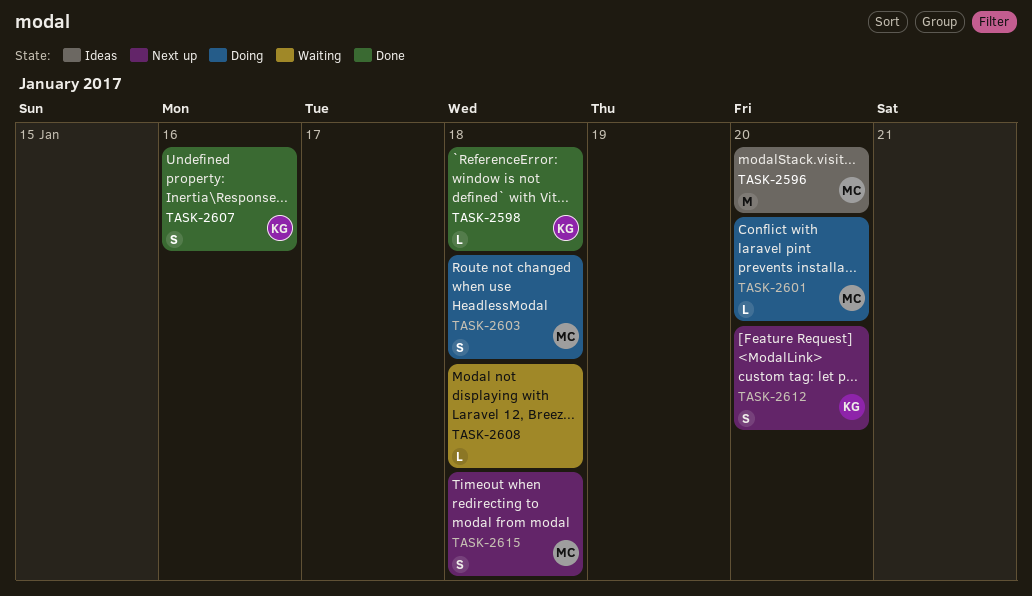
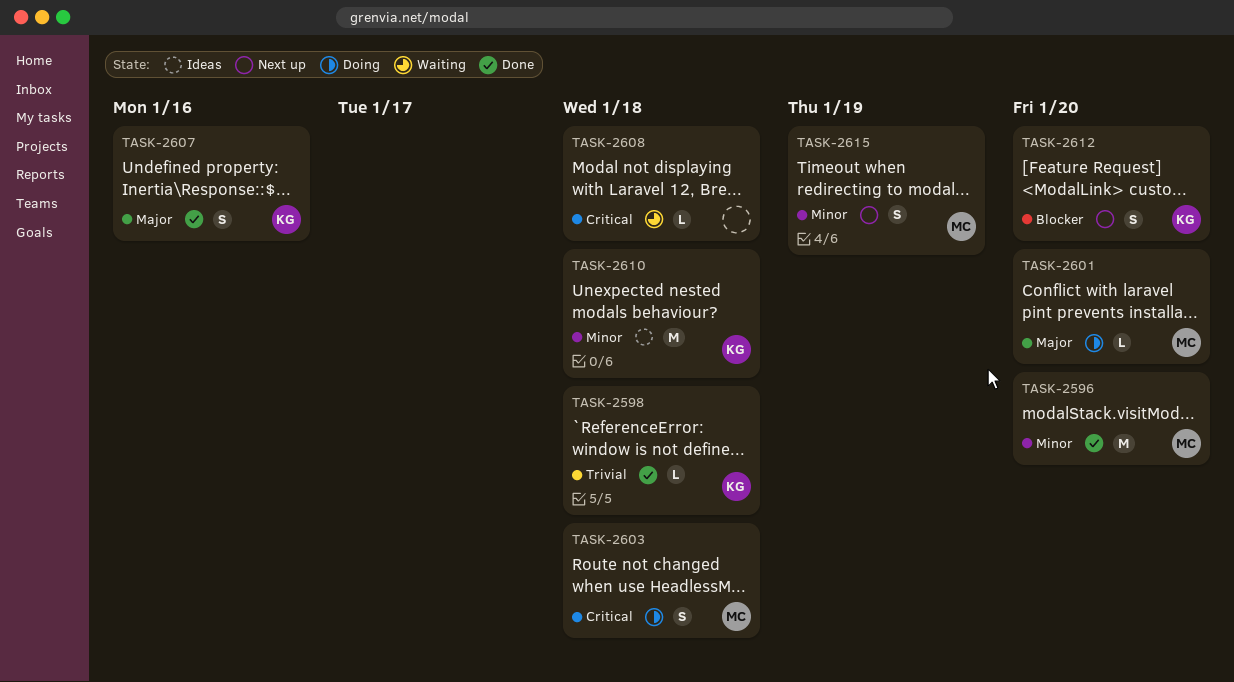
TASK-2596, status: Ideas -> Done
TASK-2610: none -> present
TASK-2615, due: Jan 18 -> Jan 19

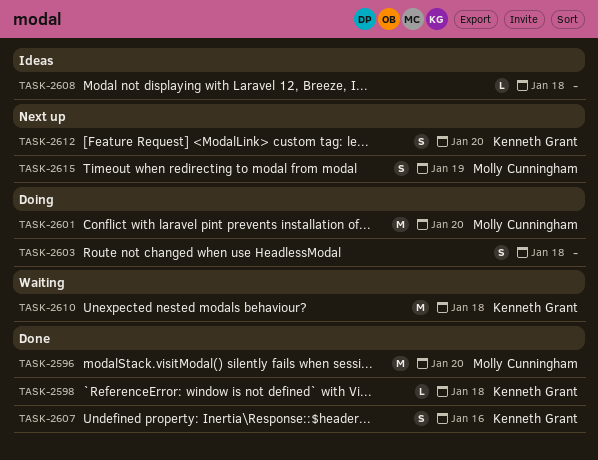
TASK-2601, estimate: L -> M
TASK-2603, owner: Molly Cunningham -> none
TASK-2608, status: Waiting -> Ideas
TASK-2610, status: Ideas -> Waiting

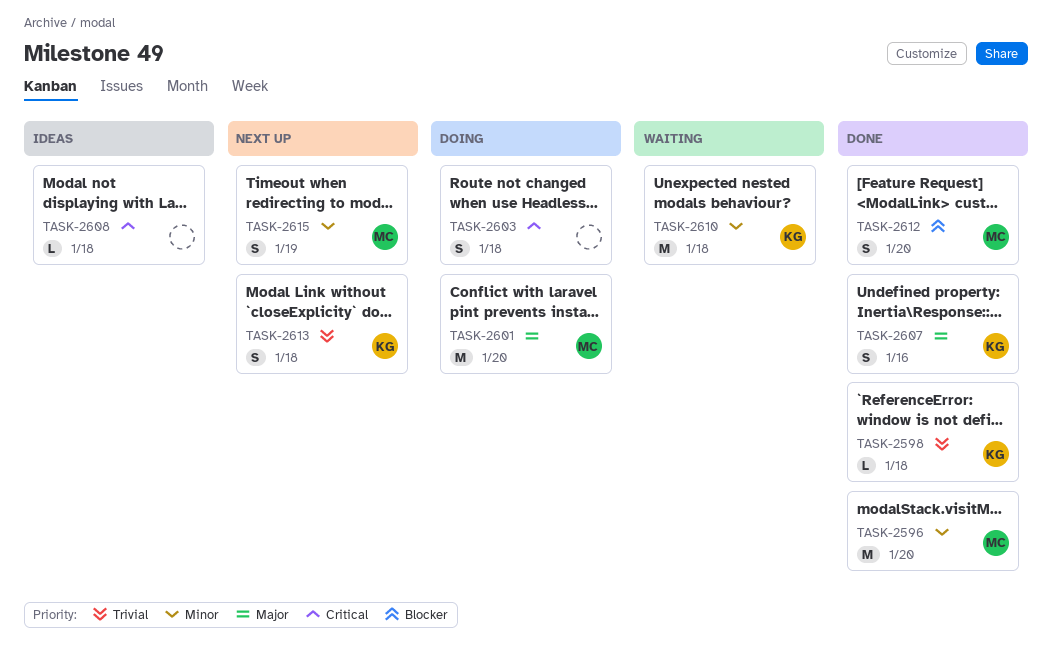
TASK-2612, status: Next up -> Done
TASK-2612, owner: Kenneth Grant -> Molly Cunningham
TASK-2613: none -> present

